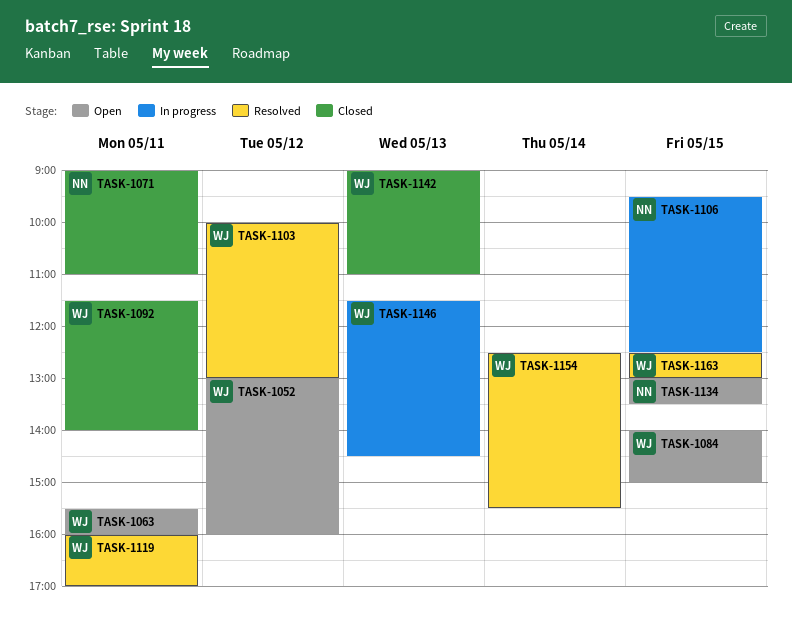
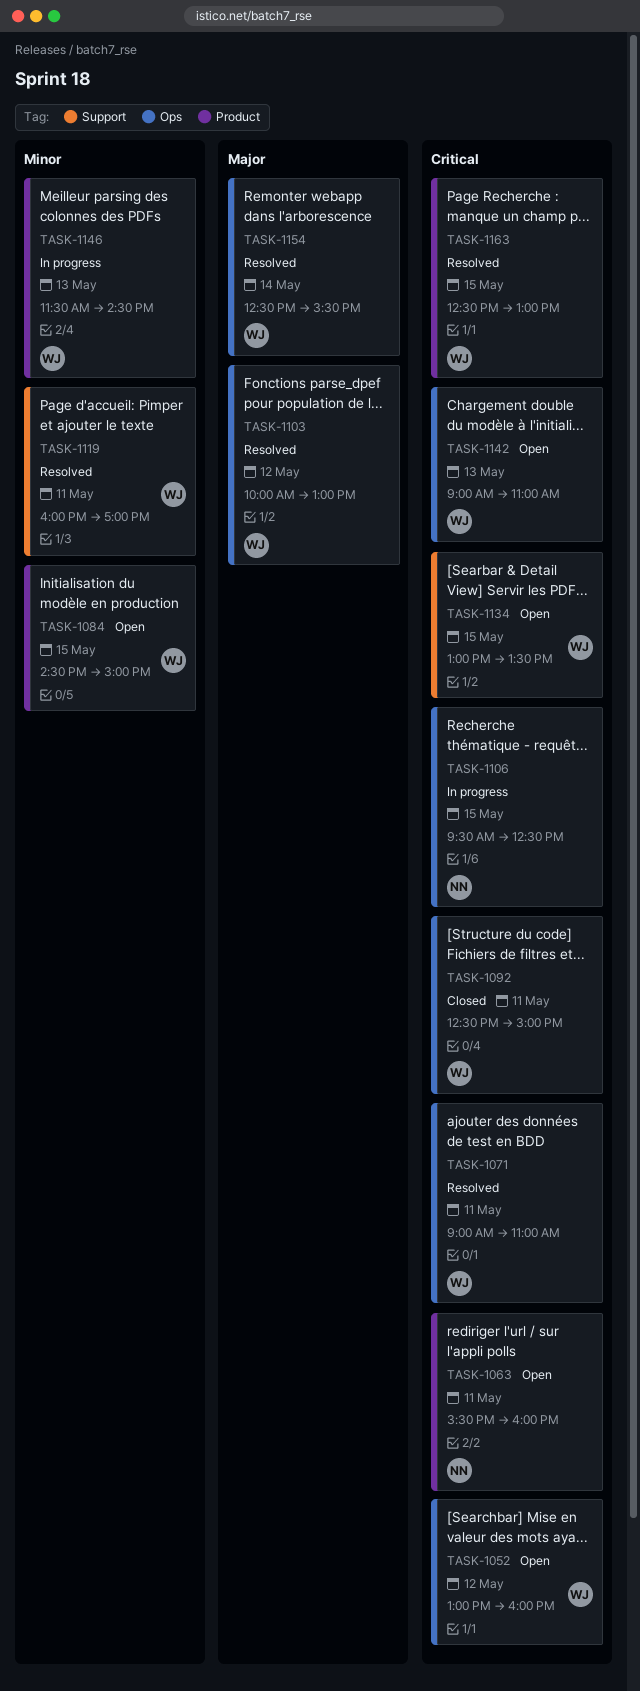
TASK-1063, owner: WJ -> NN
TASK-1071, status: Closed -> Resolved
TASK-1071, owner: NN -> WJ
TASK-1084, begins: 14:00 -> 14:30
TASK-1092, begins: 11:30 -> 12:30
TASK-1092, ends: 14:00 -> 15:00
TASK-1134, owner: NN -> WJ
TASK-1142, status: Closed -> Open

